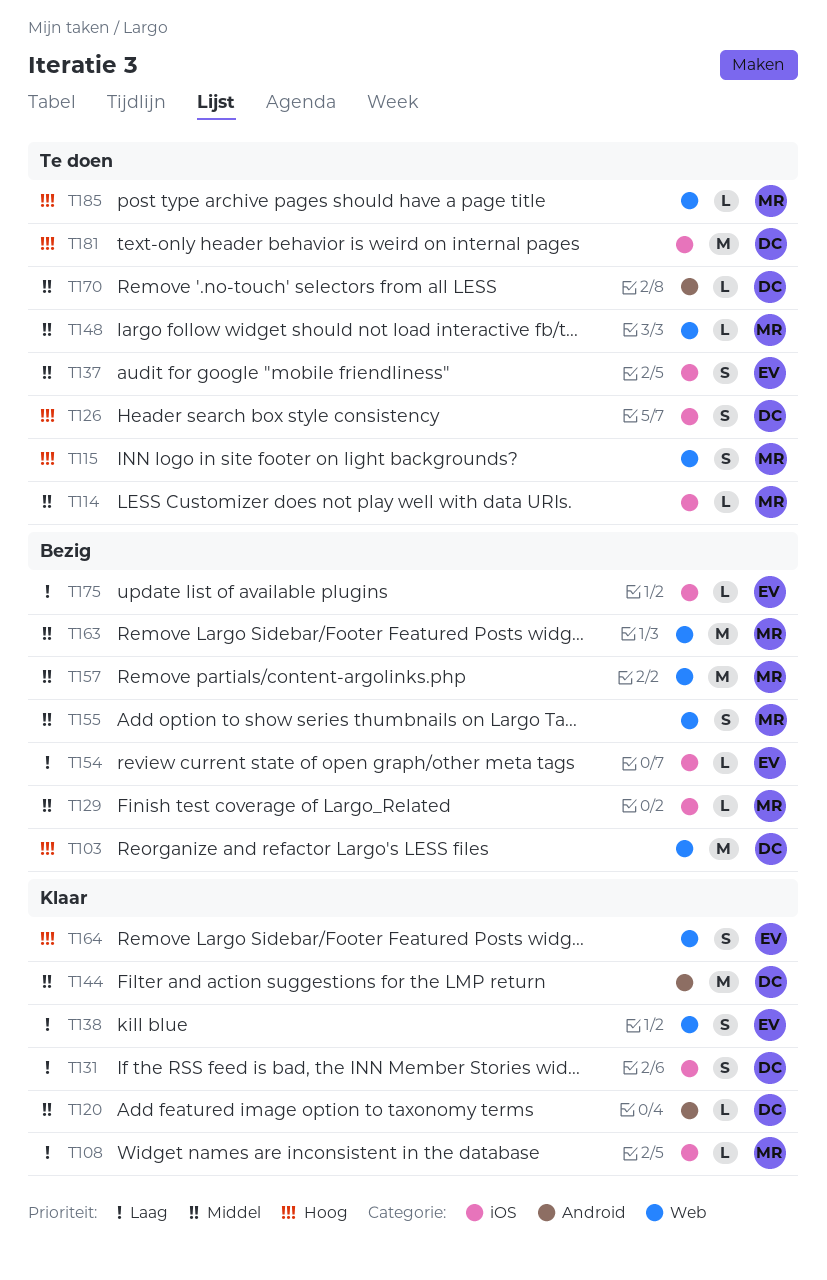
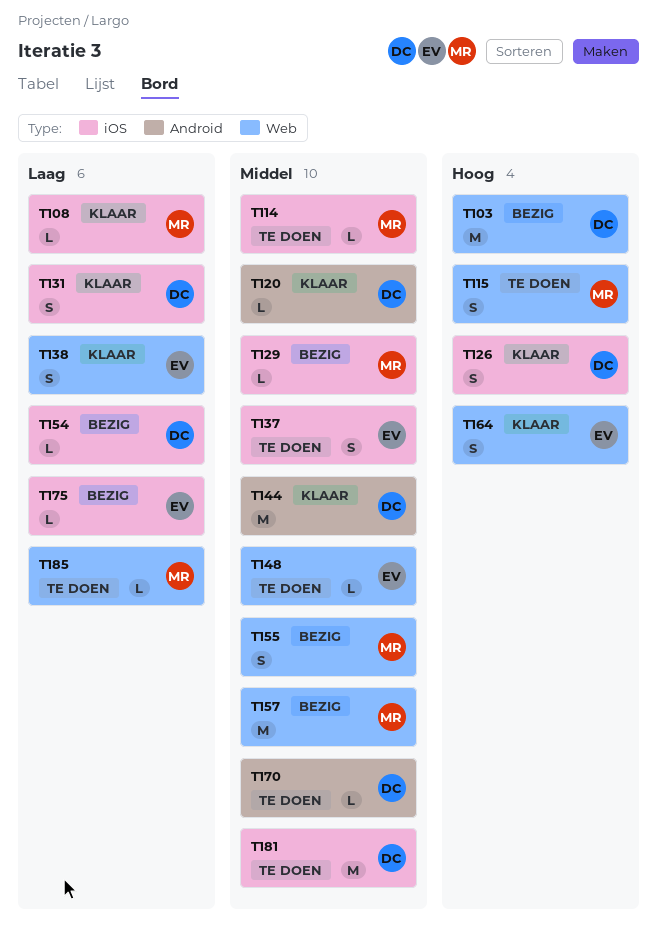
T126, status: Te doen -> Klaar
T148, owner: MR -> EV
T154, owner: EV -> DC
T163: present -> none
T181, priority: Hoog -> Middel
T185, priority: Hoog -> Laag

